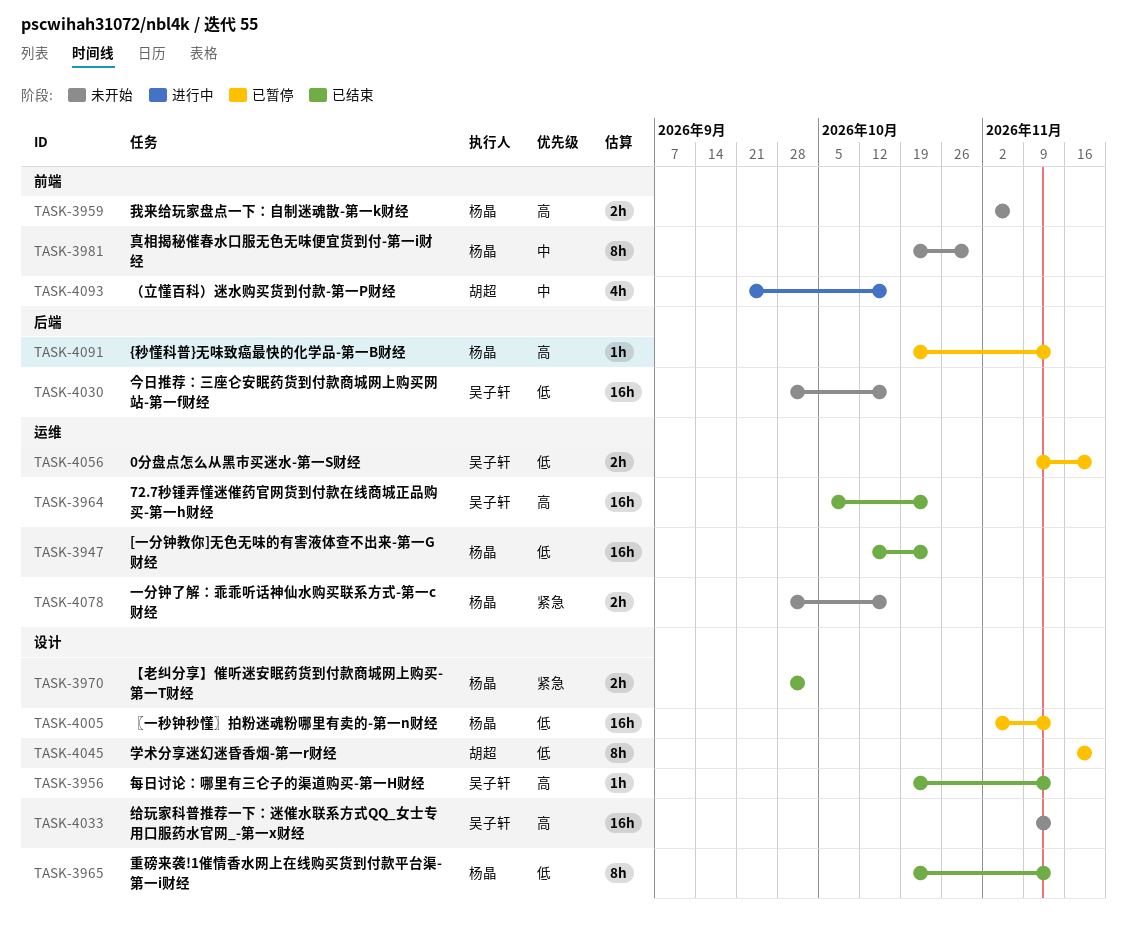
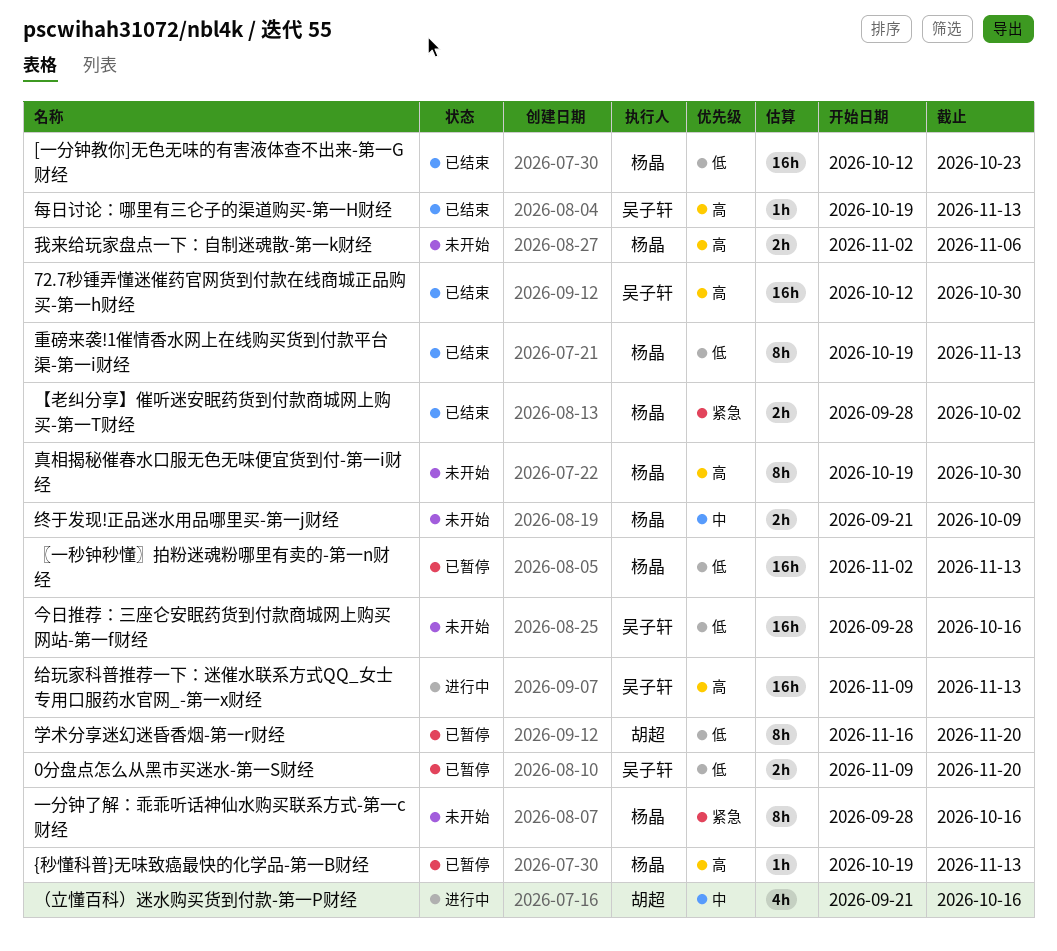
72.7秒锺弄懂迷催药官网货到付款在线商城正品购买-第一h财经, start: Oct 5 -> Oct 12
72.7秒锺弄懂迷催药官网货到付款在线商城正品购买-第一h财经, due: Oct 23 -> Oct 30
一分钟了解：乖乖听话神仙水购买联系方式-第一c财经, estimate: 2h -> 8h
真相揭秘催春水口服无色无味便宜货到付-第一i财经, priority: 中 -> 高
终于发现!正品迷水用品哪里买-第一j财经: none -> present
给玩家科普推荐一下：迷催水联系方式QQ_女士专用口服药水官网_-第一x财经, status: 未开始 -> 进行中

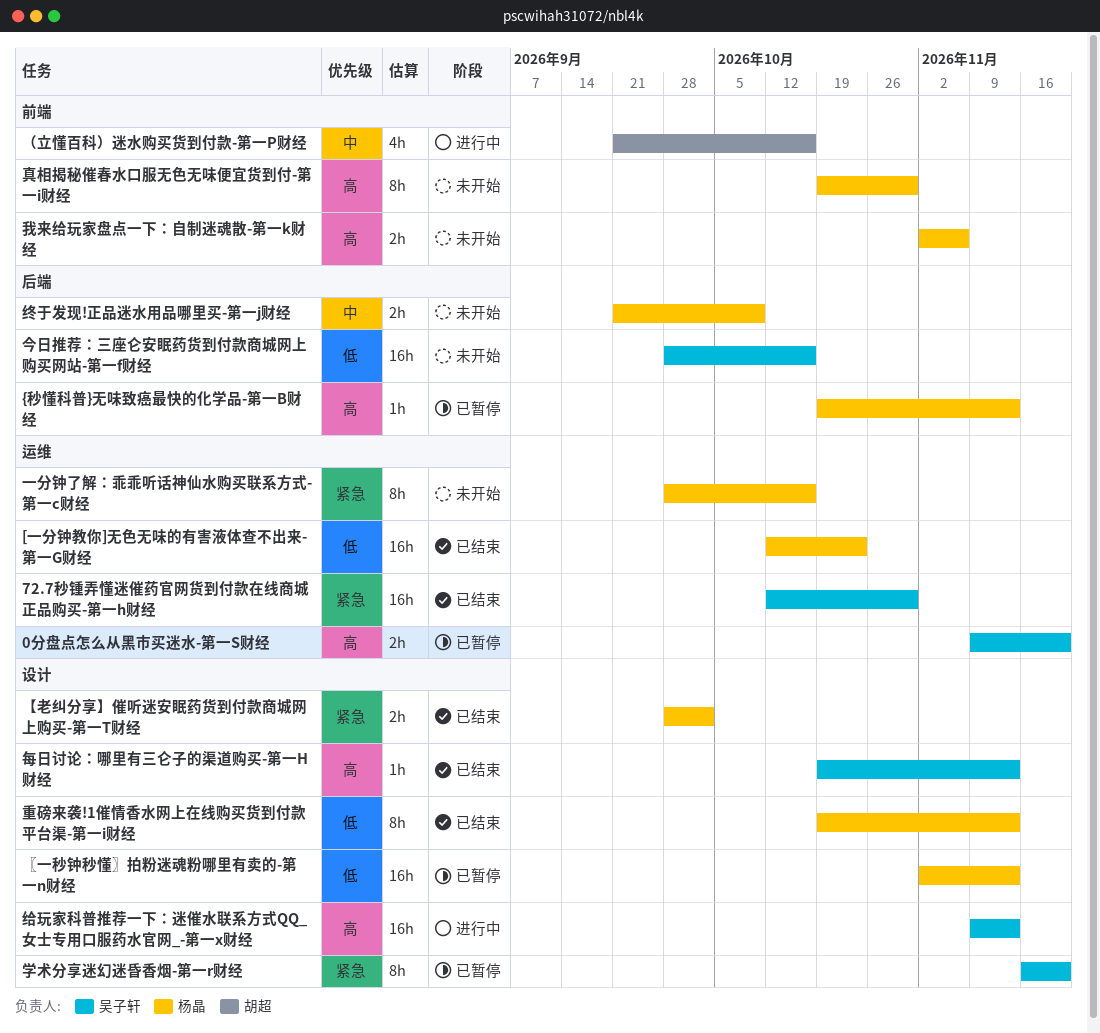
0分盘点怎么从黑市买迷水-第一S财经, priority: 低 -> 高
72.7秒锺弄懂迷催药官网货到付款在线商城正品购买-第一h财经, priority: 高 -> 紧急
学术分享迷幻迷昏香烟-第一r财经, owner: 胡超 -> 吴子轩
学术分享迷幻迷昏香烟-第一r财经, priority: 低 -> 紧急

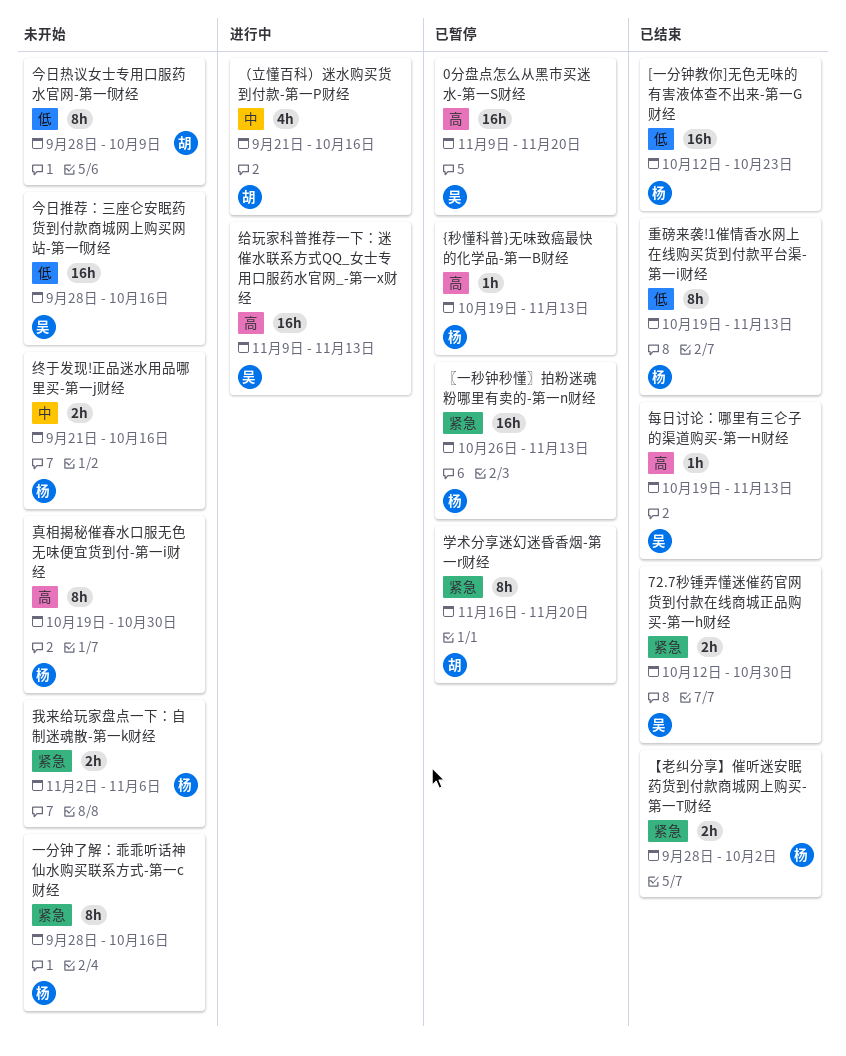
0分盘点怎么从黑市买迷水-第一S财经, estimate: 2h -> 16h
72.7秒锺弄懂迷催药官网货到付款在线商城正品购买-第一h财经, estimate: 16h -> 2h
〖一秒钟秒懂〗拍粉迷魂粉哪里有卖的-第一n财经, priority: 低 -> 紧急
〖一秒钟秒懂〗拍粉迷魂粉哪里有卖的-第一n财经, start: Nov 2 -> Oct 26
今日热议女士专用口服药水官网-第一f财经: none -> present
学术分享迷幻迷昏香烟-第一r财经, owner: 吴子轩 -> 胡超
我来给玩家盘点一下：自制迷魂散-第一k财经, priority: 高 -> 紧急
终于发现!正品迷水用品哪里买-第一j财经, due: Oct 9 -> Oct 16

